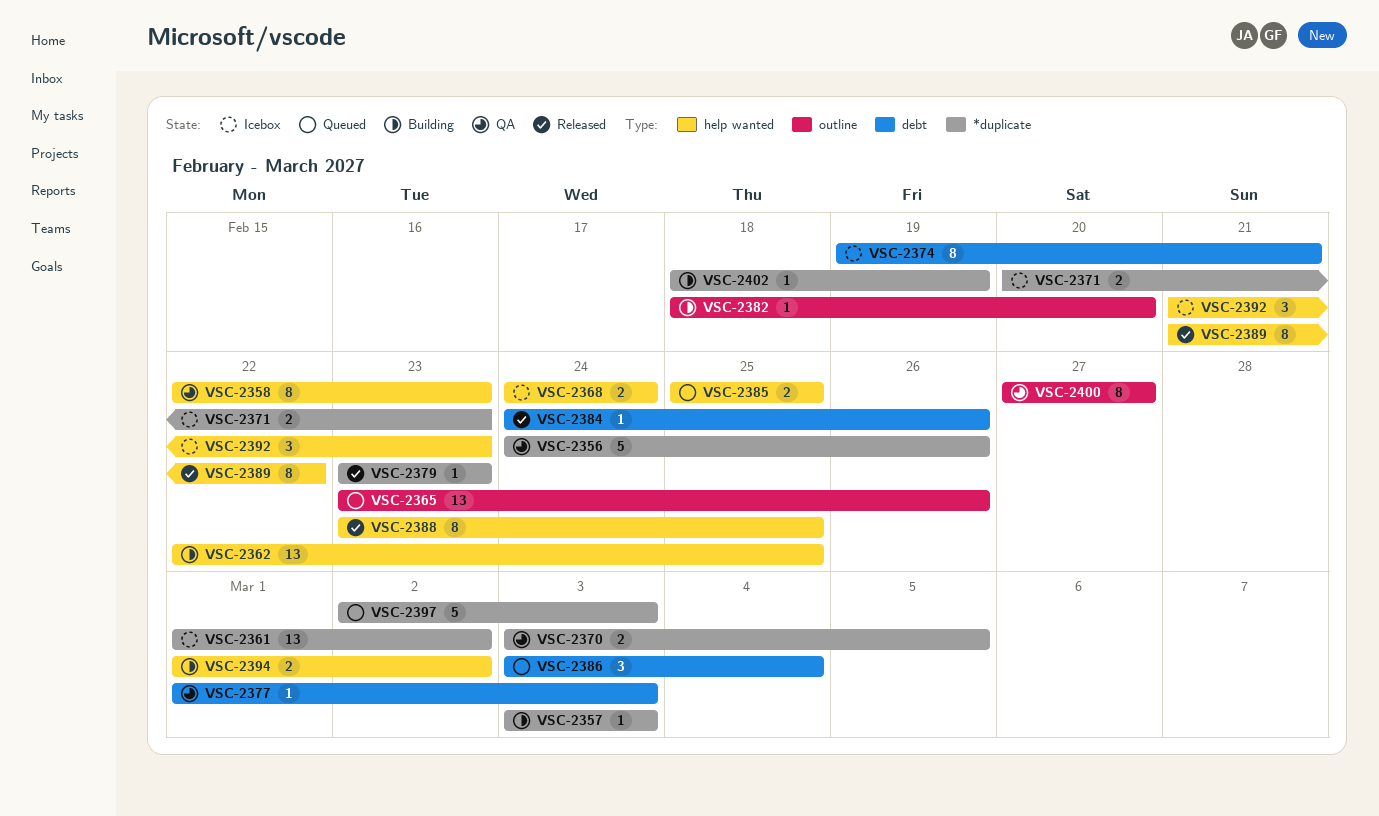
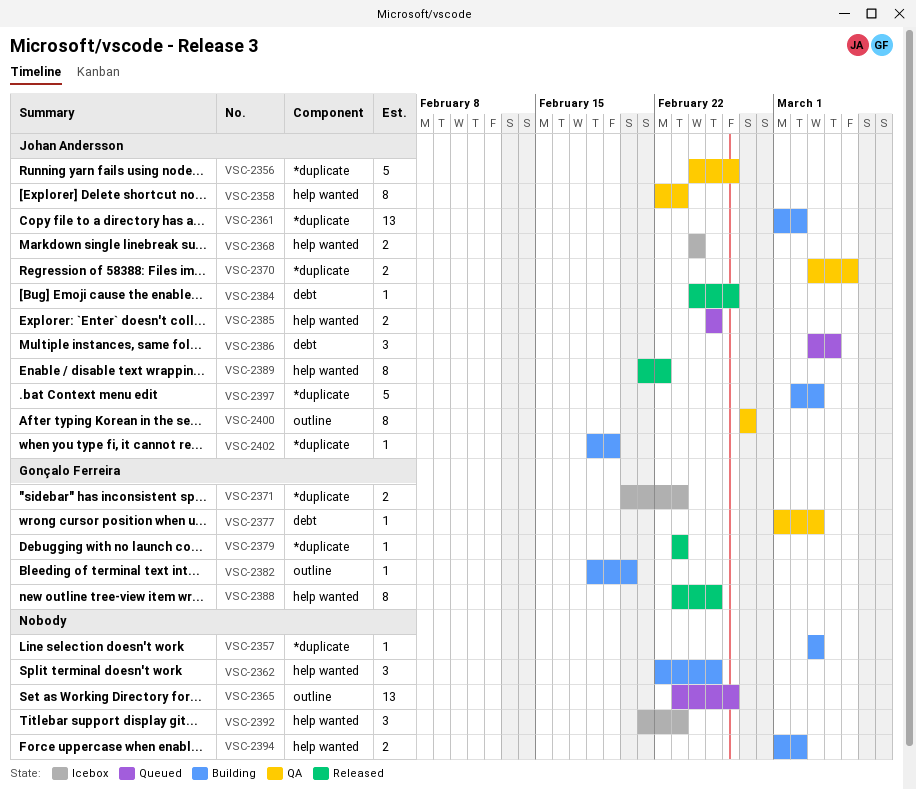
VSC-2361, status: Icebox -> Building
VSC-2362, estimate: 13 -> 3
VSC-2374: present -> none
VSC-2397, status: Queued -> Building

